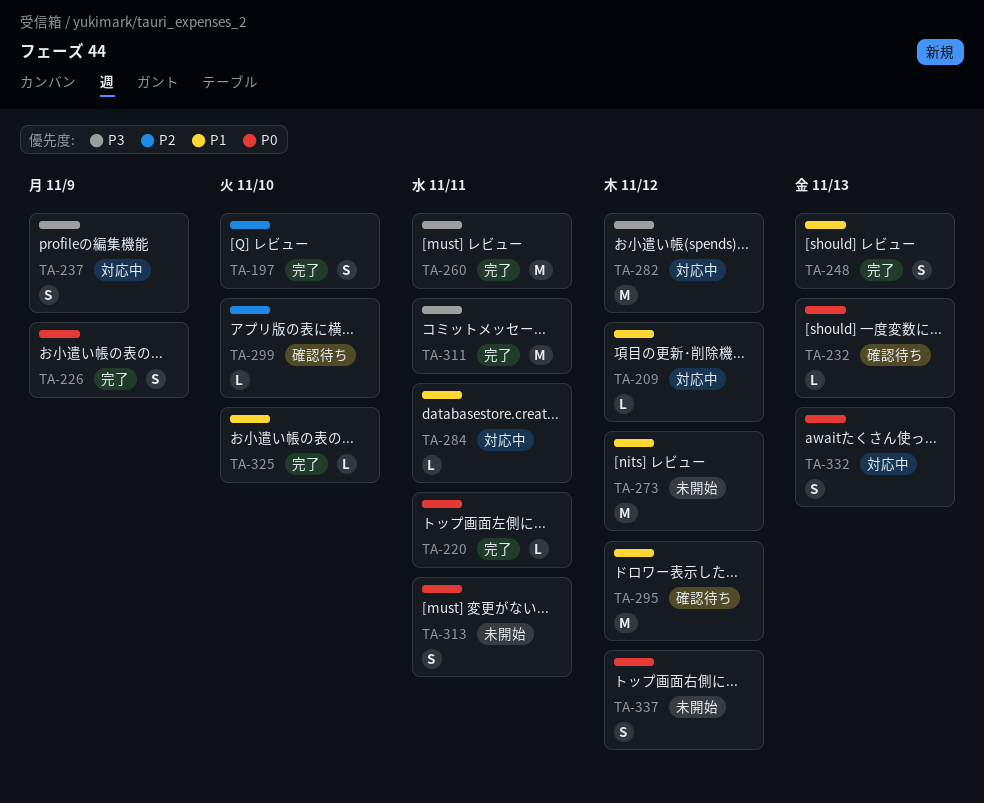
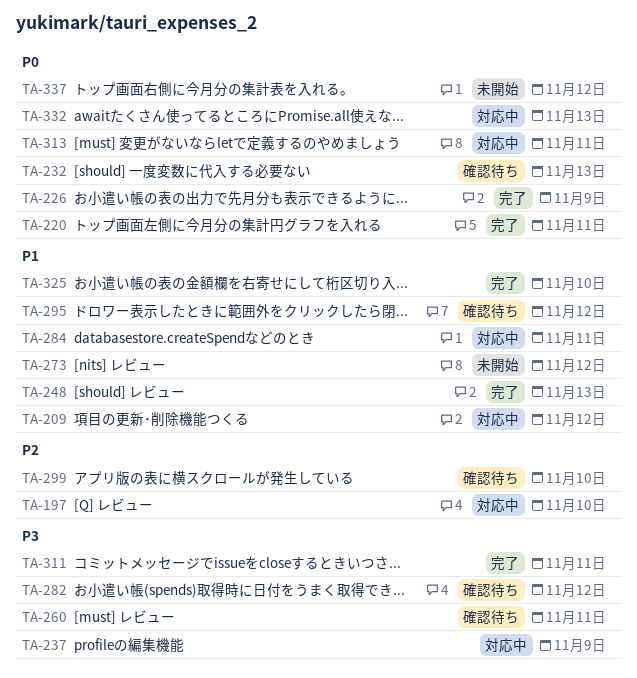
TA-197, status: 完了 -> 対応中
TA-260, status: 完了 -> 確認待ち
TA-282, status: 対応中 -> 確認待ち
TA-313, status: 未開始 -> 対応中

